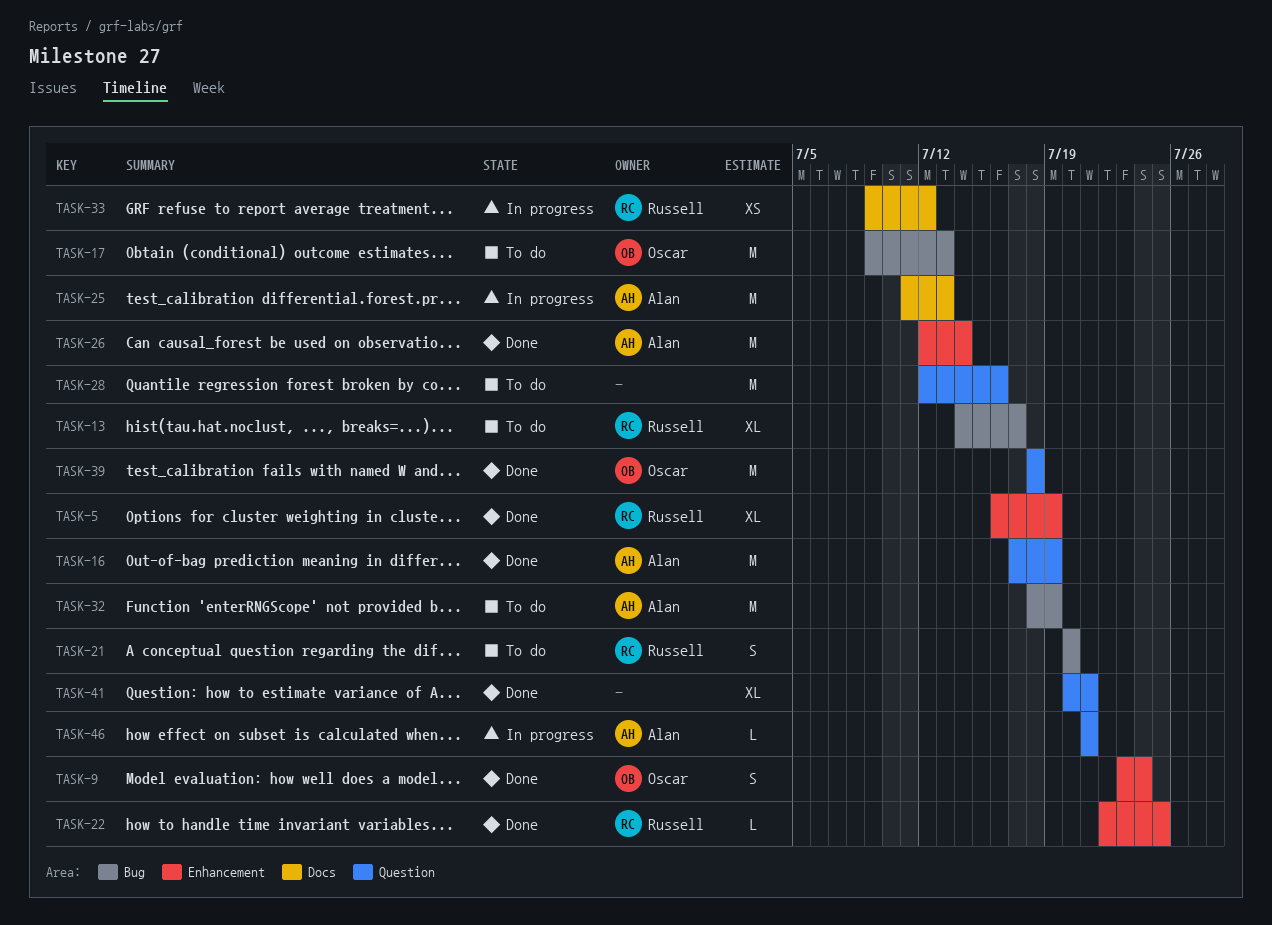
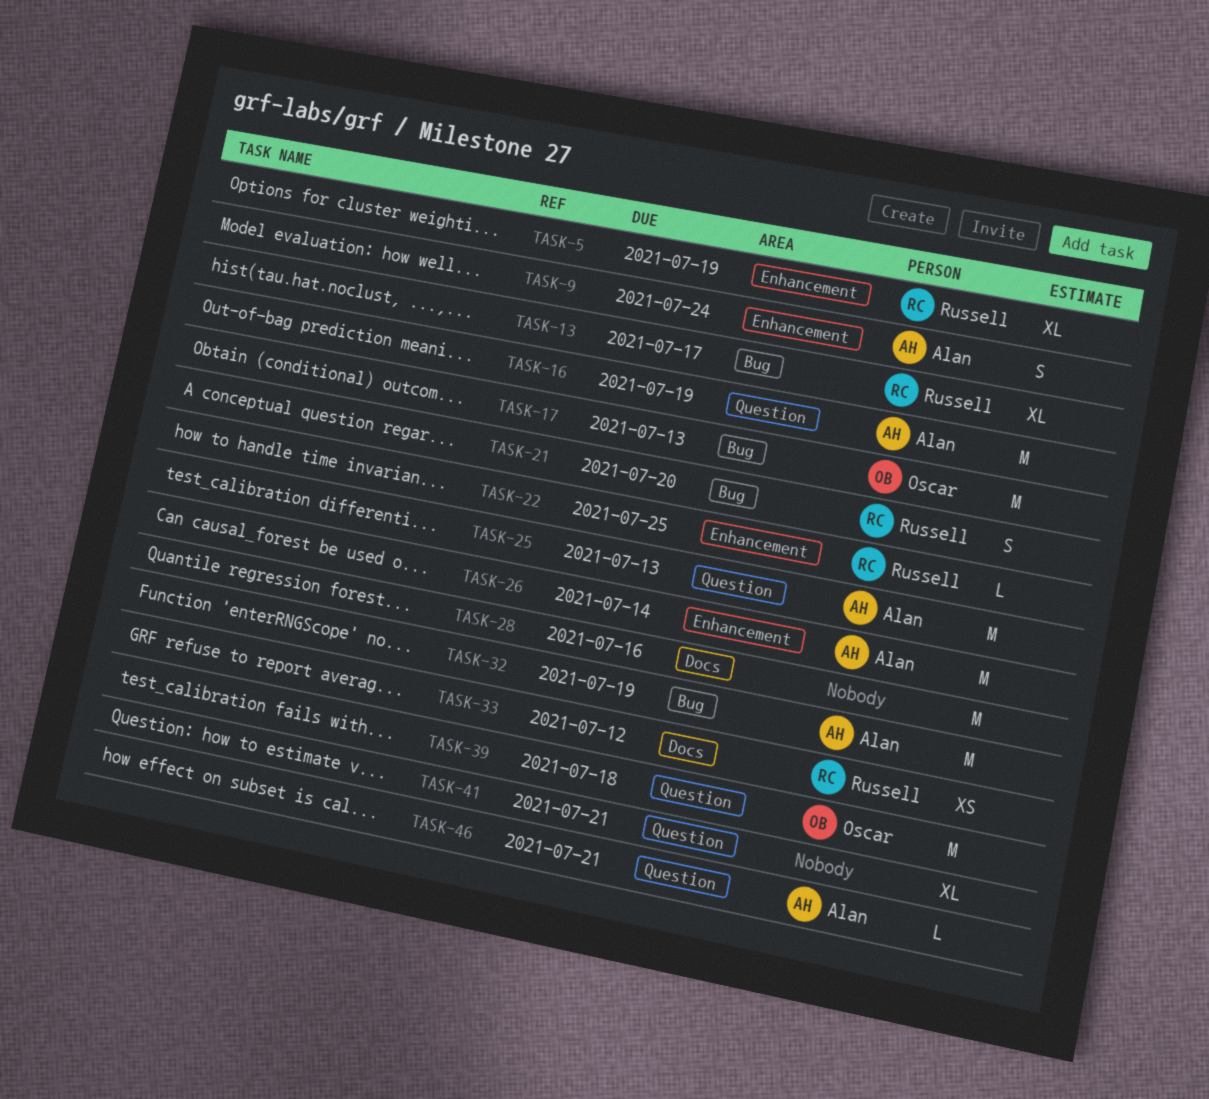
TASK-9, owner: Oscar -> Alan
TASK-25, label: Docs -> Question
TASK-28, label: Question -> Docs

